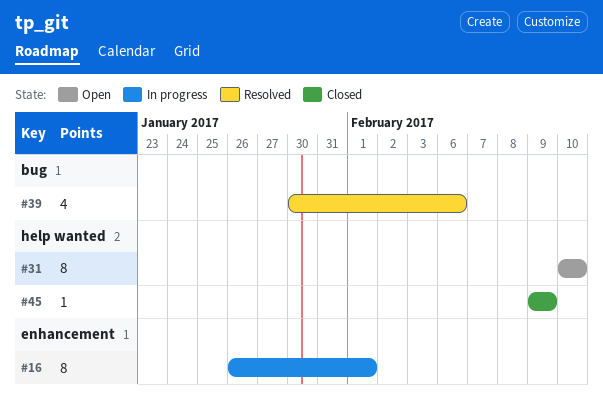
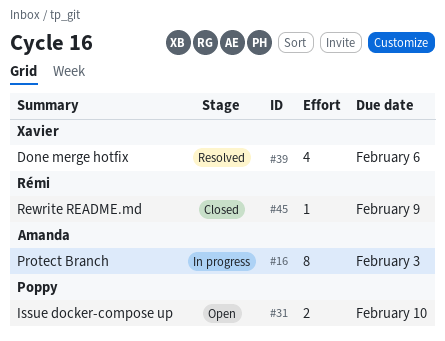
#16, due: Feb 1 -> Feb 3
#31, estimate: 8 -> 2

